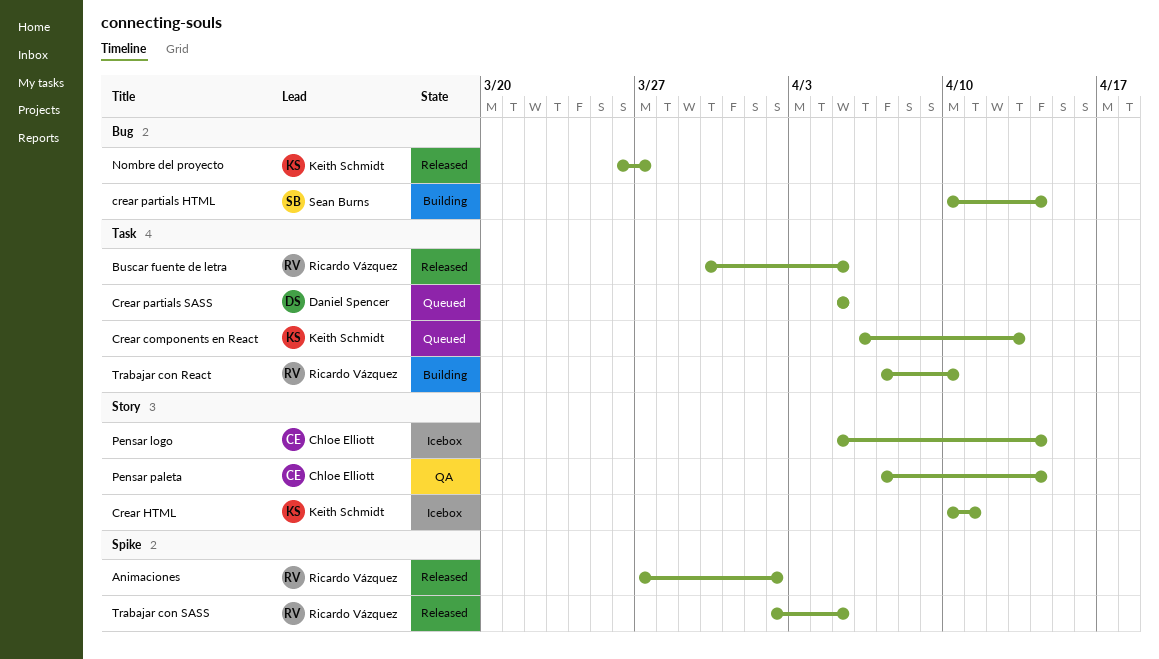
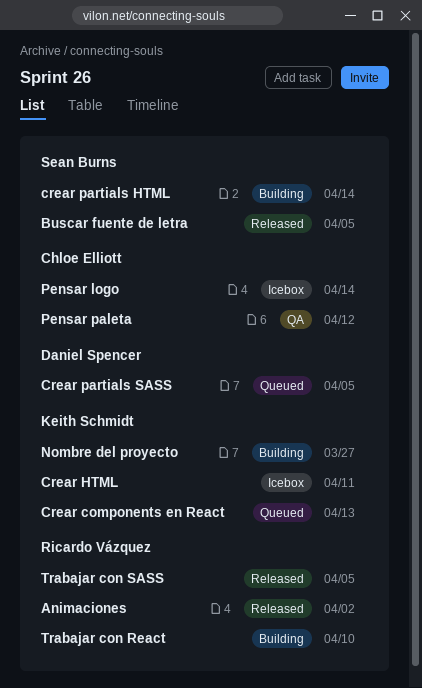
Buscar fuente de letra, owner: Ricardo Vázquez -> Sean Burns
Nombre del proyecto, status: Released -> Building
Pensar paleta, due: Apr 14 -> Apr 12

